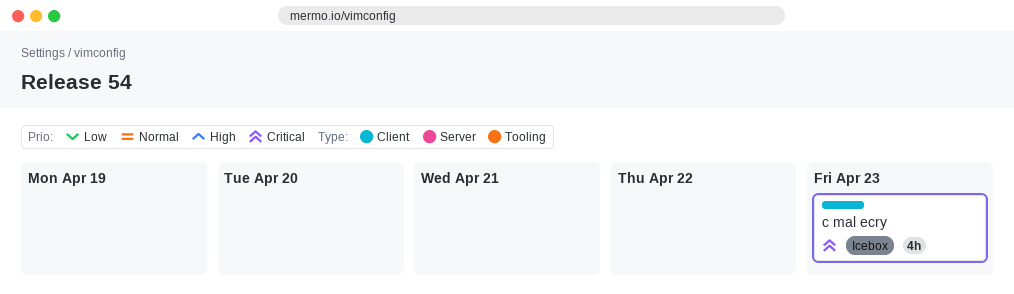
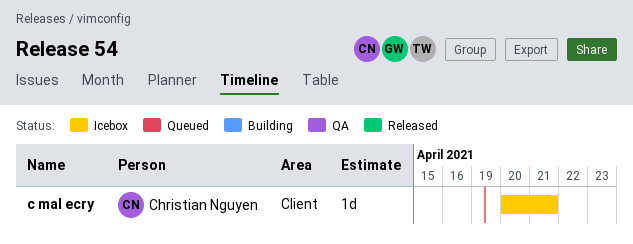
c mal ecry, estimate: 4h -> 1d
c mal ecry, due: Apr 23 -> Apr 21

